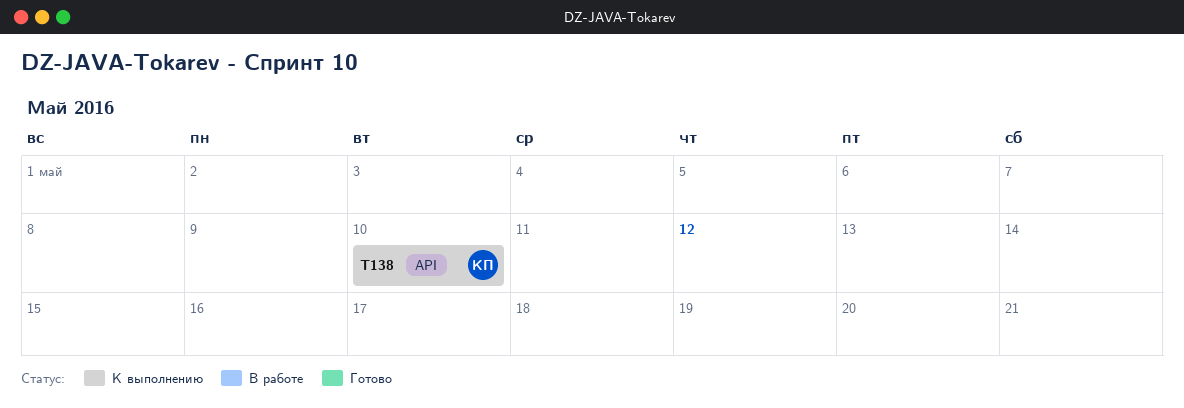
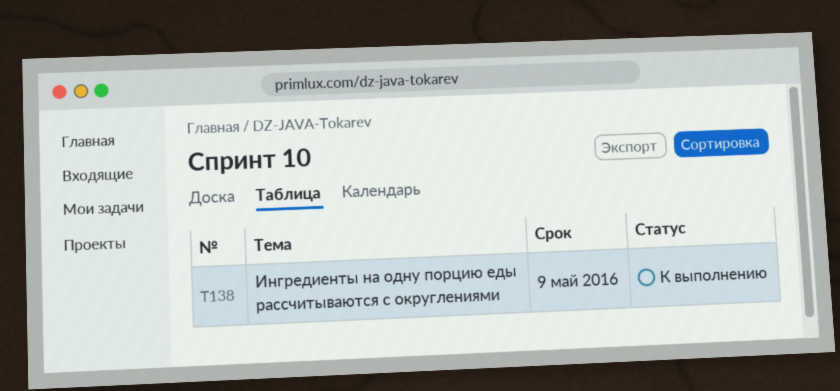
T138, due: May 10 -> May 9

